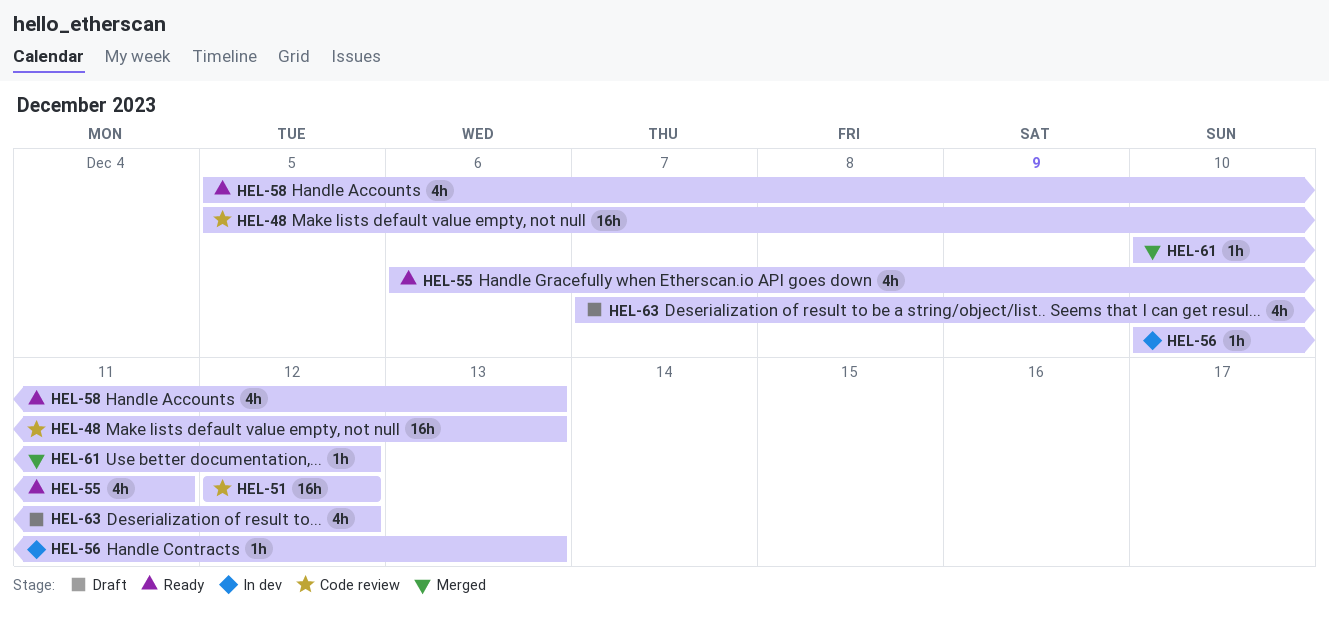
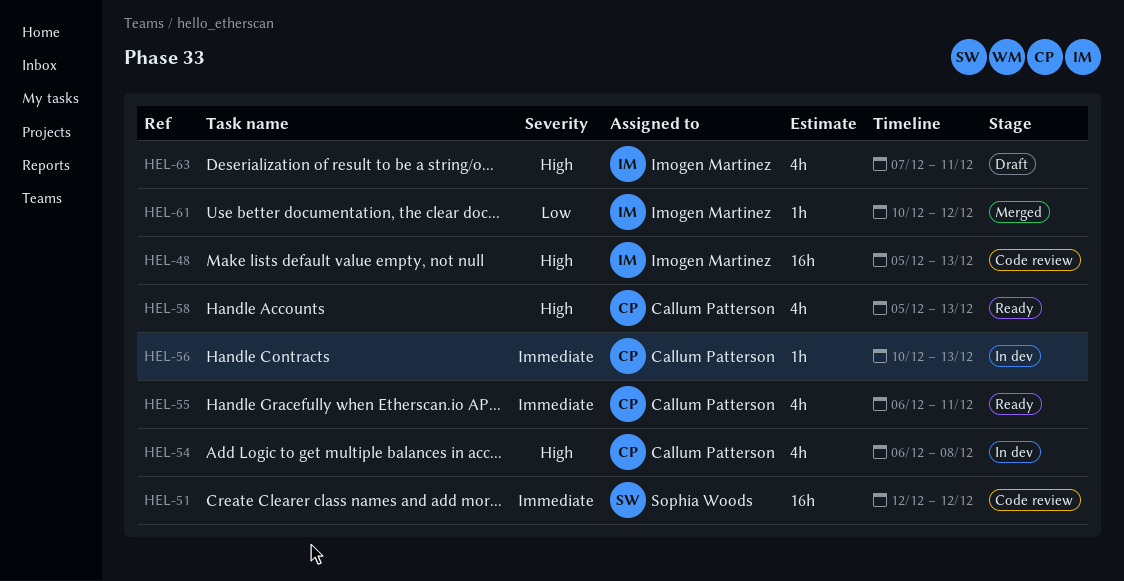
HEL-54: none -> present
HEL-63, due: Dec 12 -> Dec 11

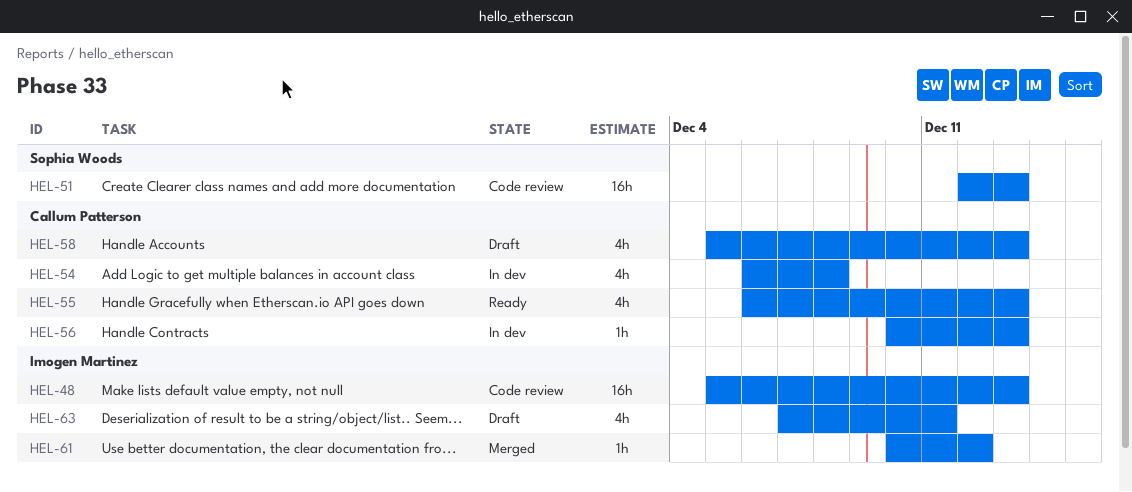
HEL-51, due: Dec 12 -> Dec 13
HEL-55, due: Dec 11 -> Dec 13
HEL-58, status: Ready -> Draft

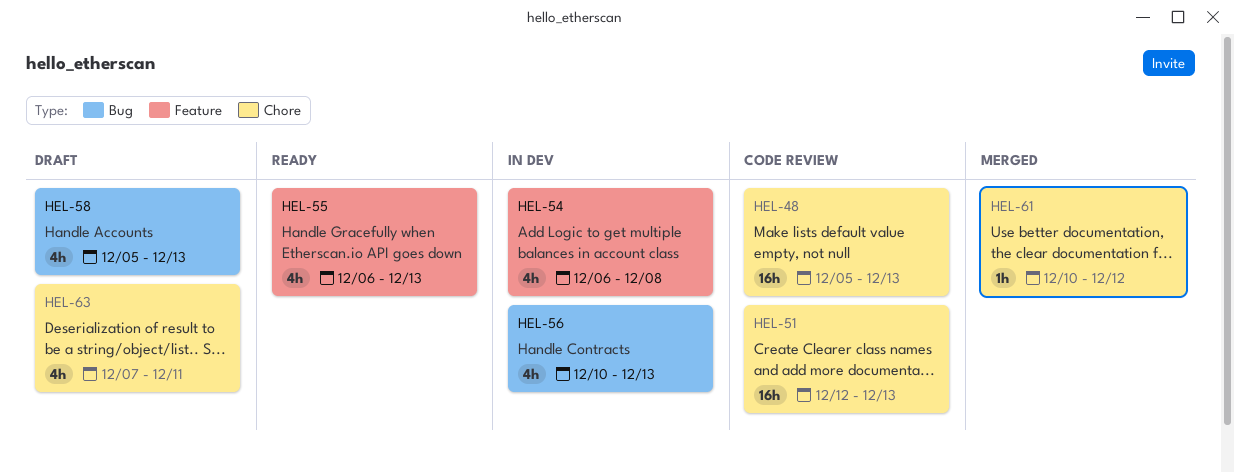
HEL-56, estimate: 1h -> 4h

